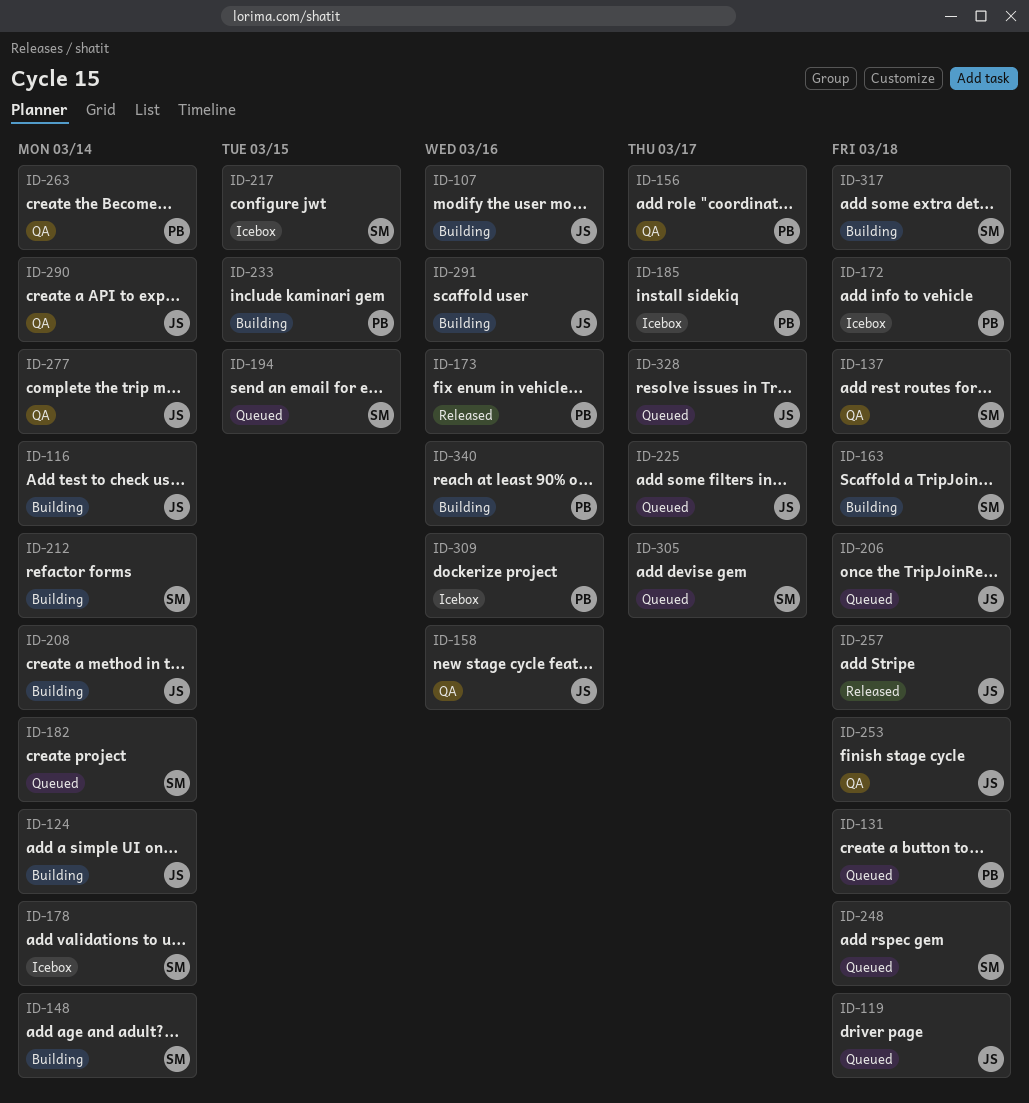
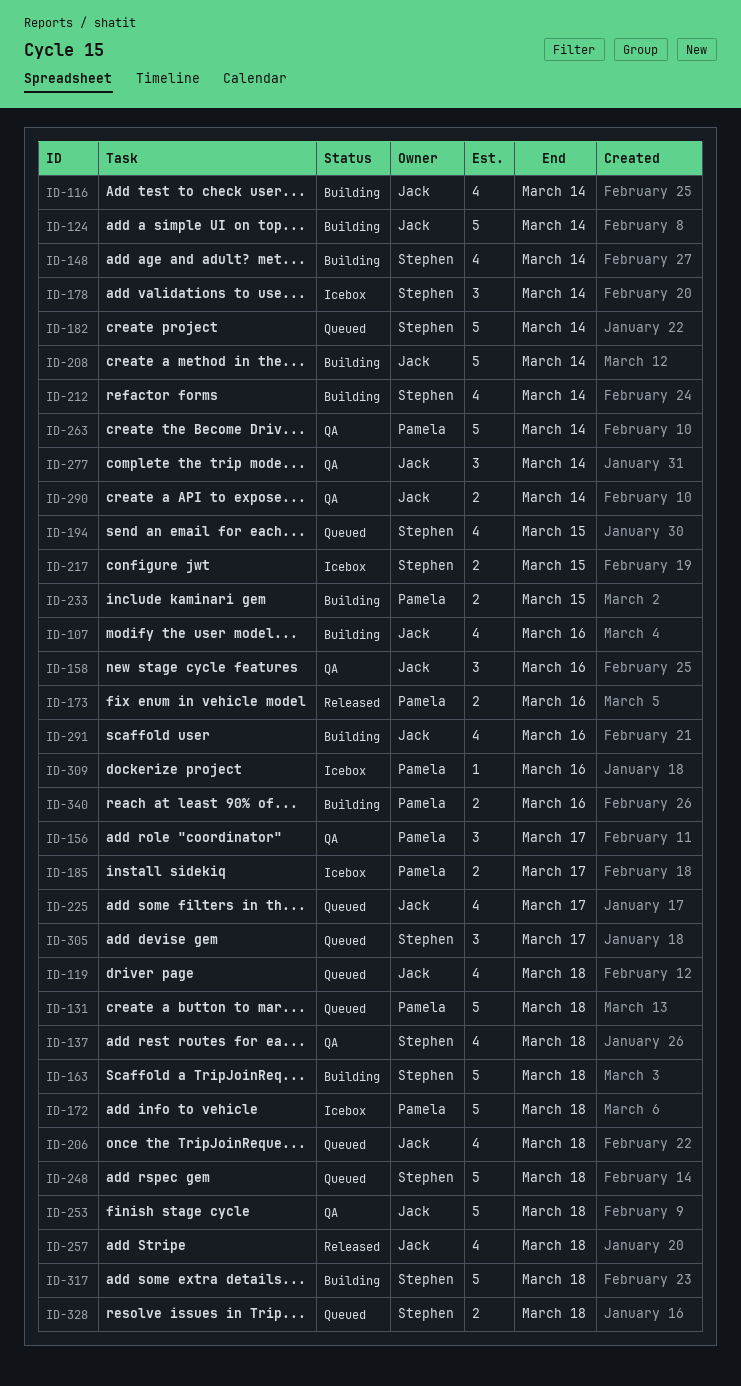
ID-328, owner: Jack -> Stephen
ID-328, due: Mar 17 -> Mar 18

